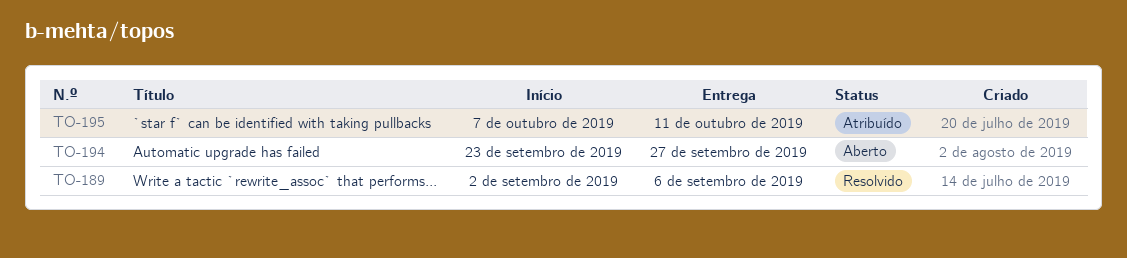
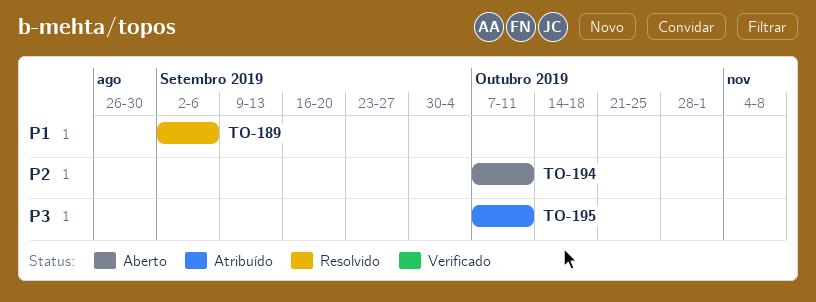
TO-194, start: Sep 23 -> Oct 7
TO-194, due: Sep 27 -> Oct 11

